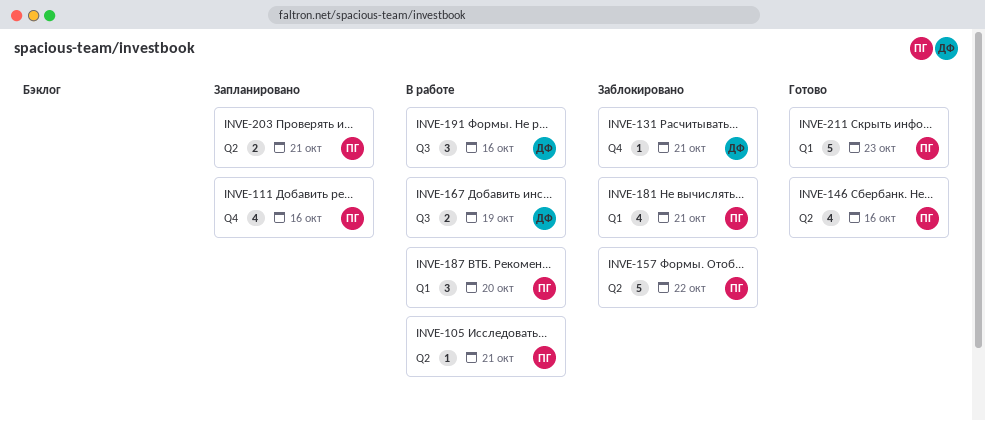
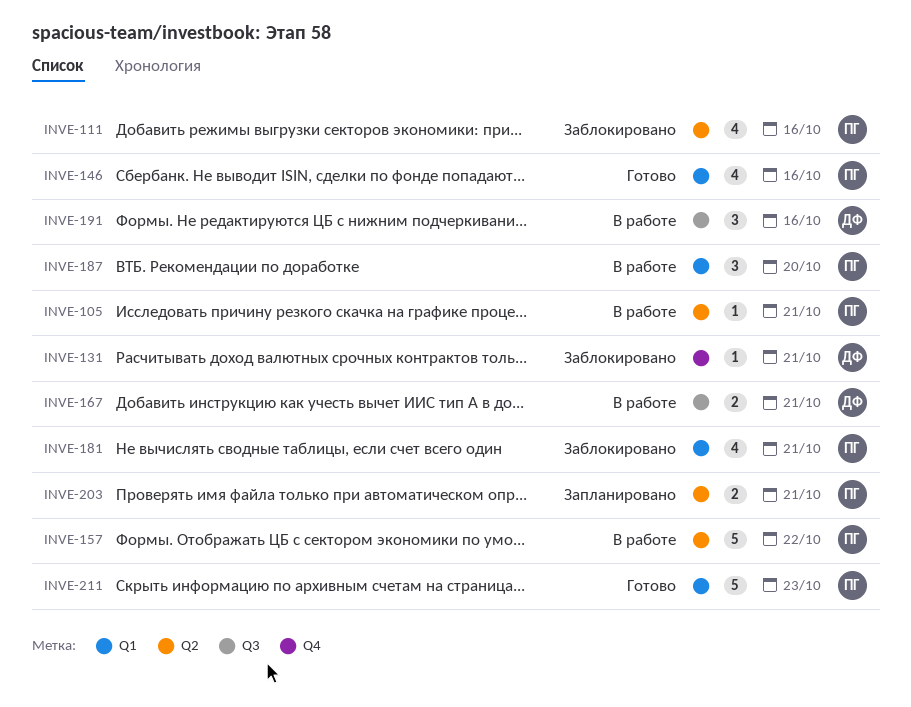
INVE-111, status: Запланировано -> Заблокировано
INVE-111, label: Q4 -> Q2
INVE-146, label: Q2 -> Q1
INVE-157, status: Заблокировано -> В работе
INVE-167, due: Oct 19 -> Oct 21

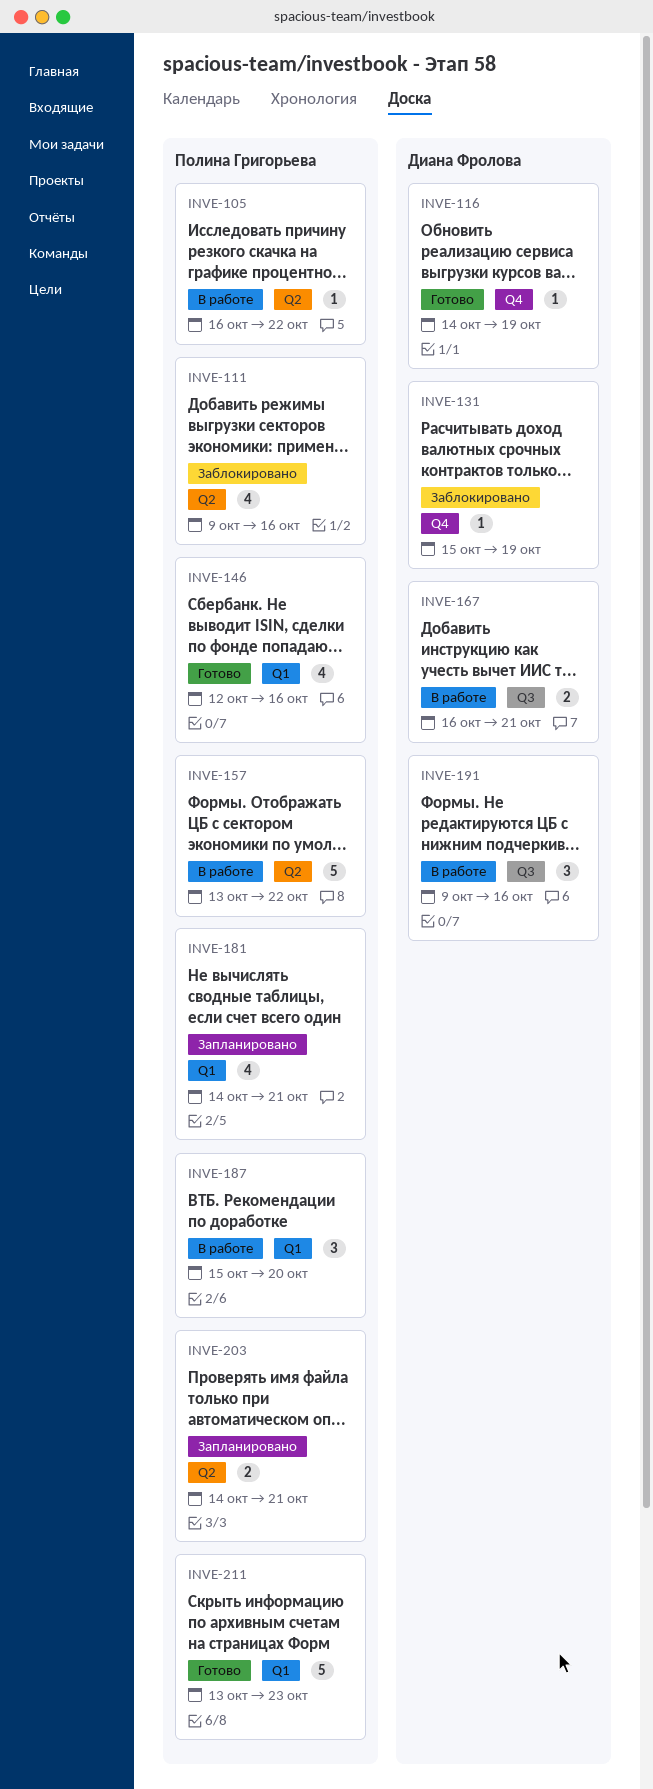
INVE-105, due: Oct 21 -> Oct 22
INVE-116: none -> present
INVE-131, due: Oct 21 -> Oct 19
INVE-181, status: Заблокировано -> Запланировано

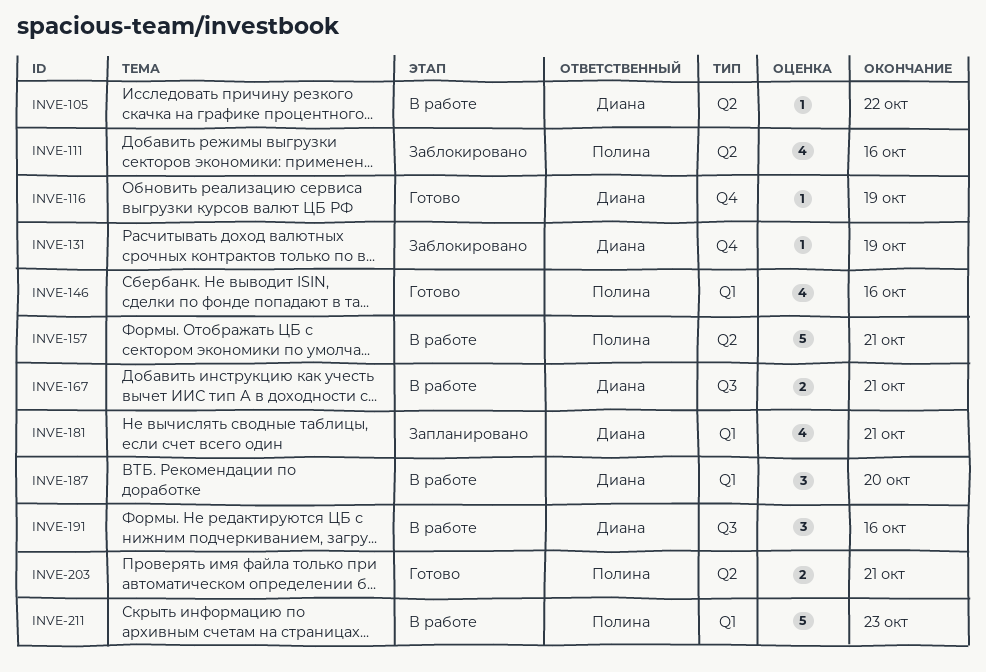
INVE-105, owner: Полина Григорьева -> Диана Фролова
INVE-157, due: Oct 22 -> Oct 21
INVE-181, owner: Полина Григорьева -> Диана Фролова
INVE-187, owner: Полина Григорьева -> Диана Фролова
INVE-203, status: Запланировано -> Готово
INVE-211, status: Готово -> В работе

